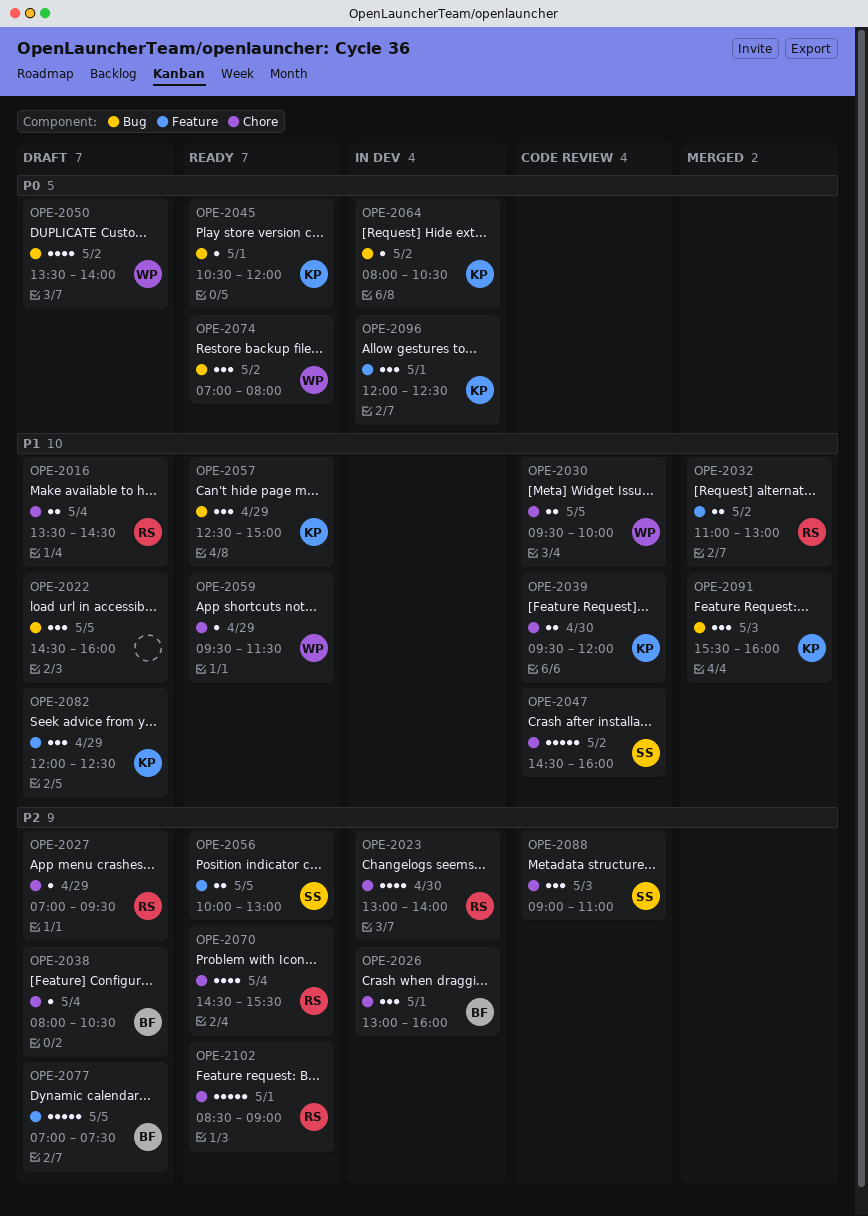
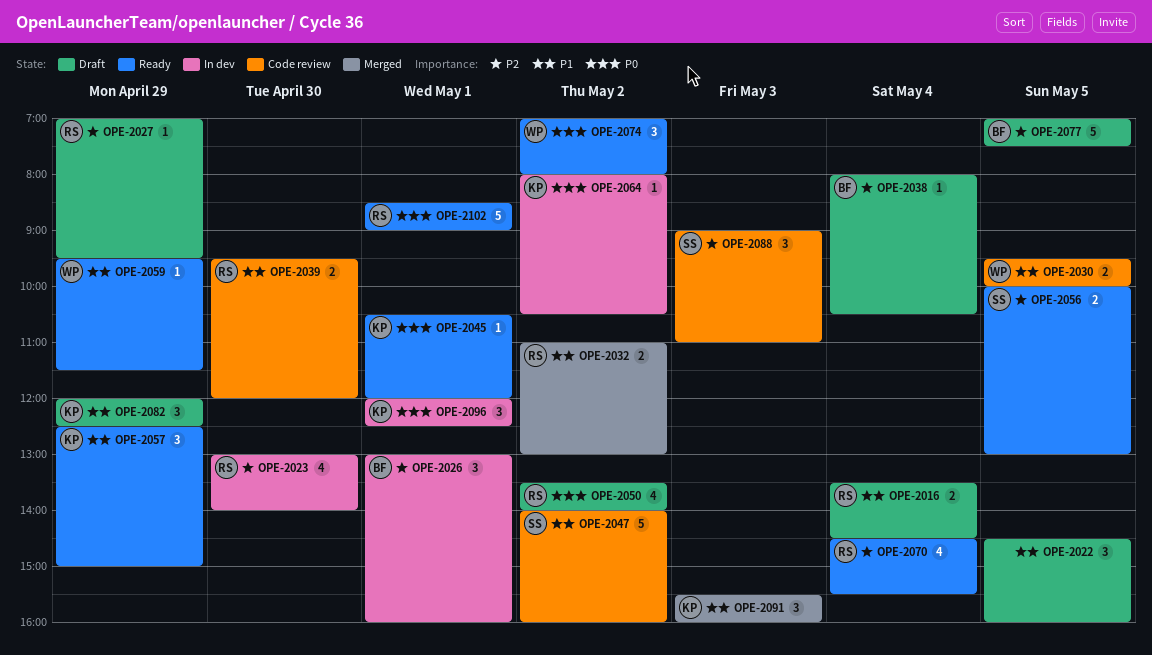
OPE-2039, owner: KP -> RS
OPE-2047, begins: 14:30 -> 14:00
OPE-2050, owner: WP -> RS
OPE-2102, priority: P2 -> P0

